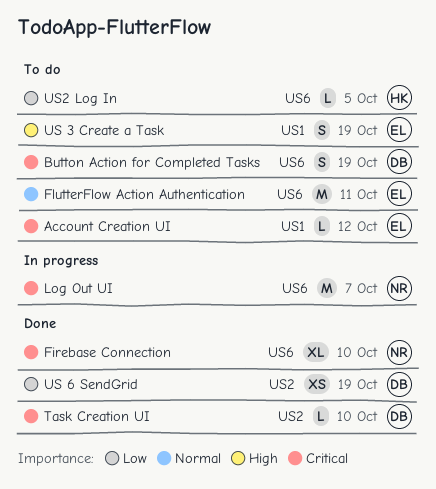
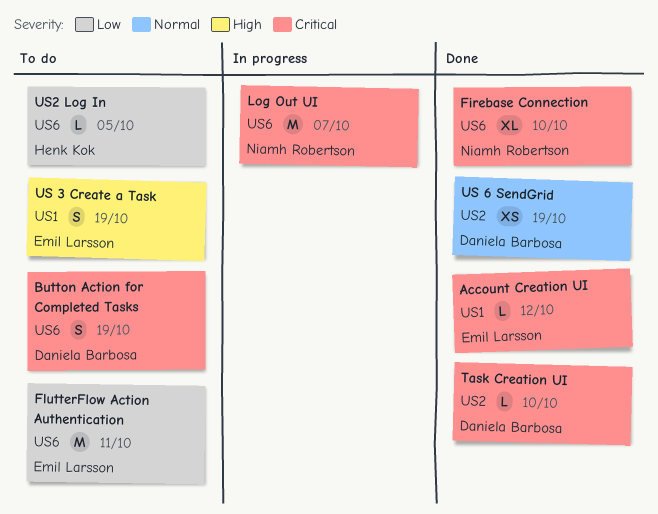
Account Creation UI, status: To do -> Done
FlutterFlow Action Authentication, priority: Normal -> Low
US 6 SendGrid, priority: Low -> Normal

